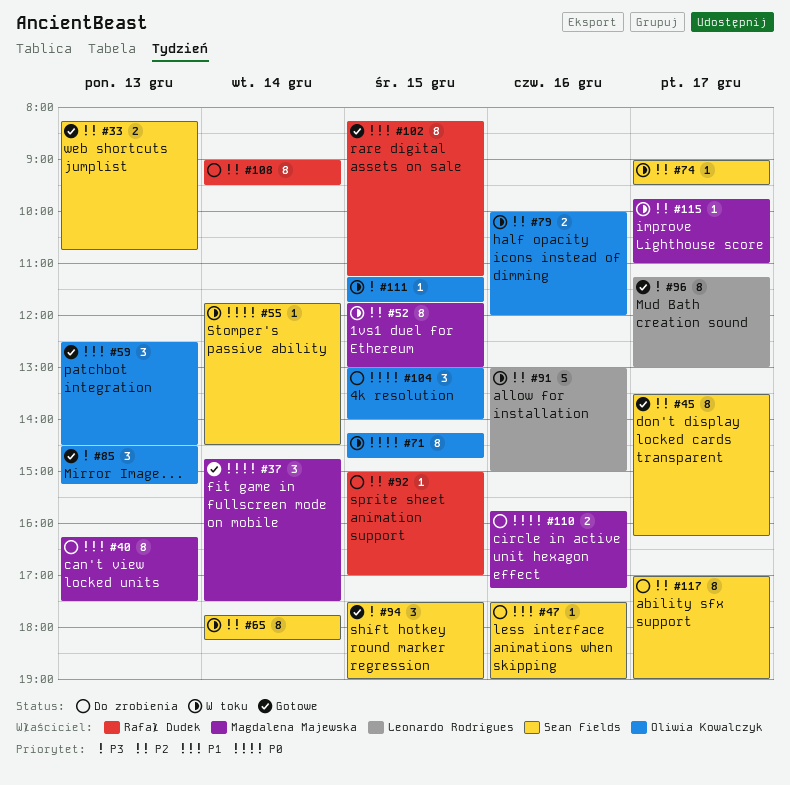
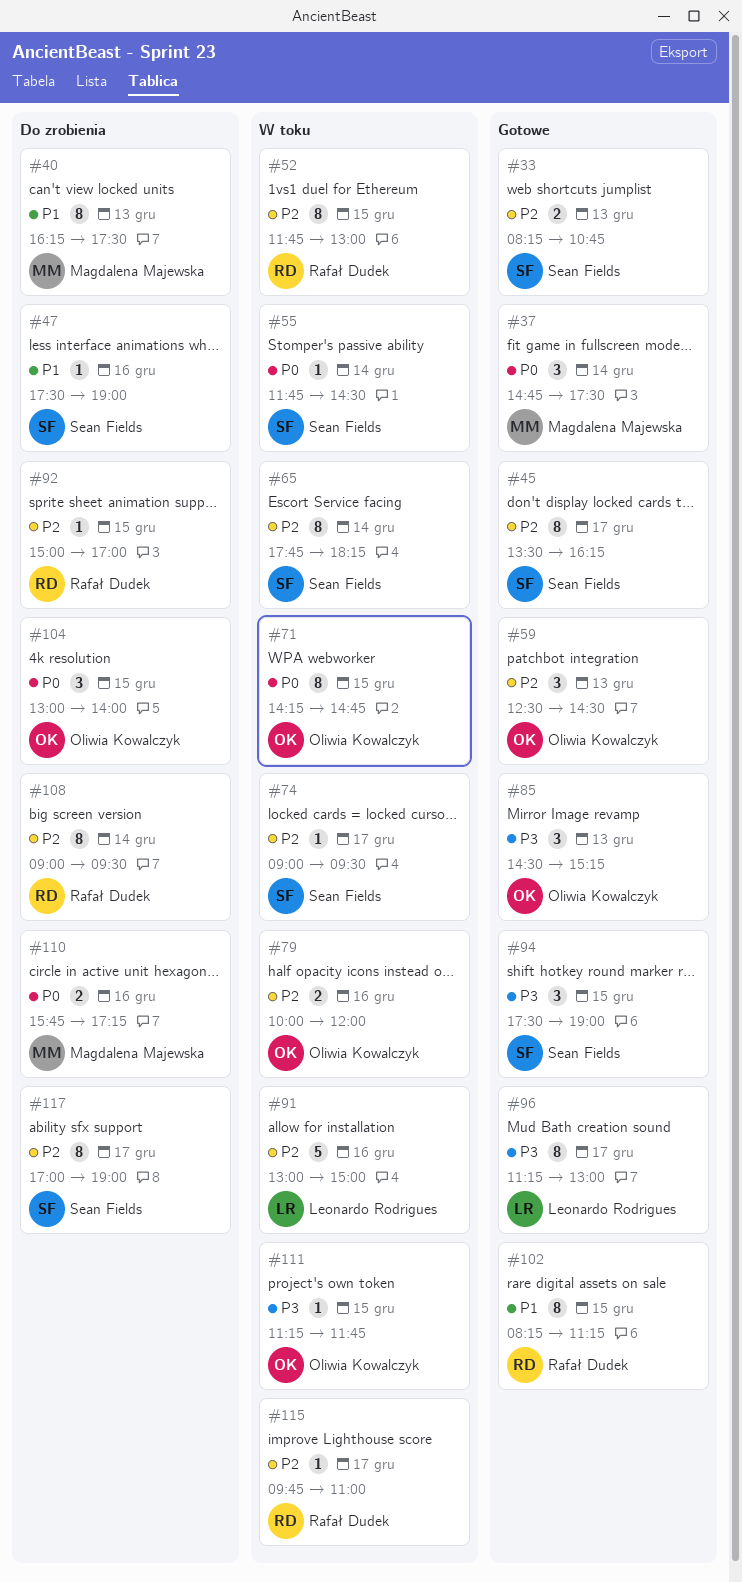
#52, owner: Magdalena Majewska -> Rafał Dudek
#59, priority: P1 -> P2
#115, owner: Magdalena Majewska -> Rafał Dudek

